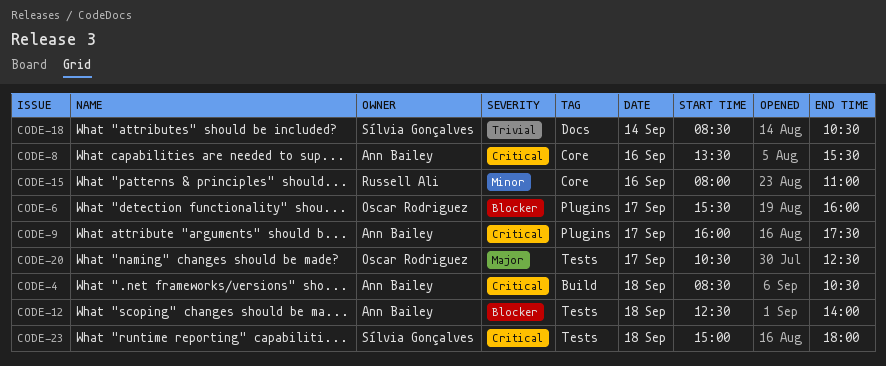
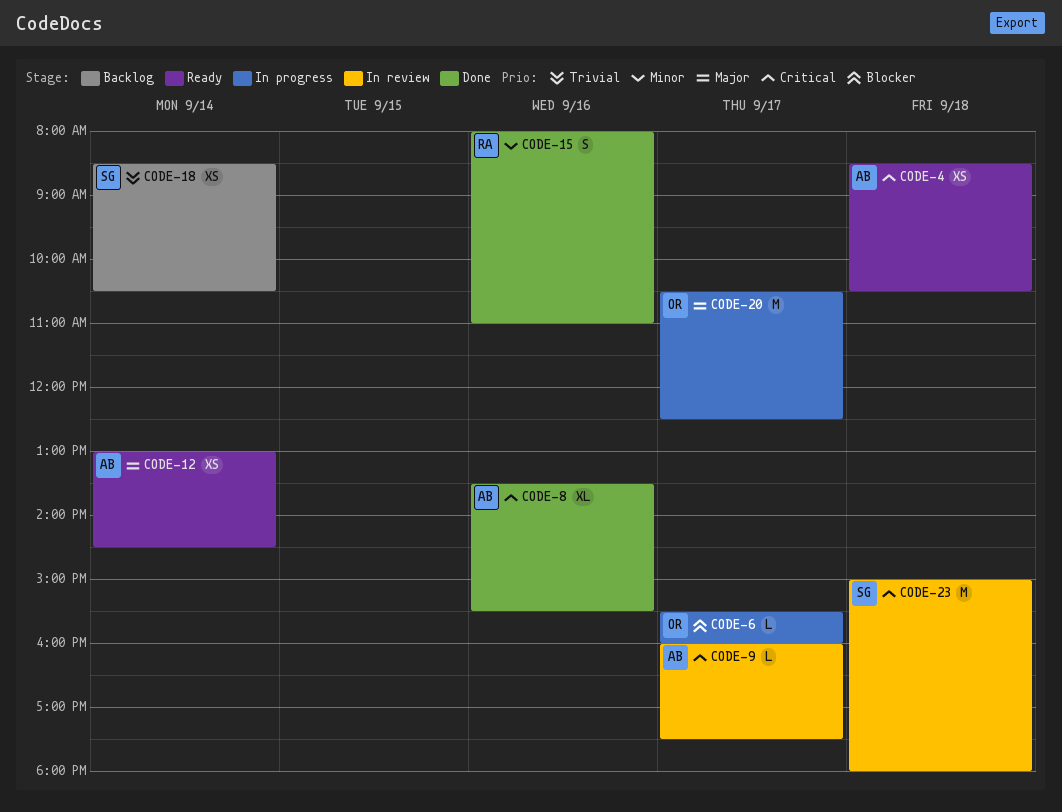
CODE-12, priority: Blocker -> Major
CODE-12, day: Sep 18 -> Sep 14
CODE-12, begins: 12:30 -> 13:00
CODE-12, ends: 14:00 -> 14:30

